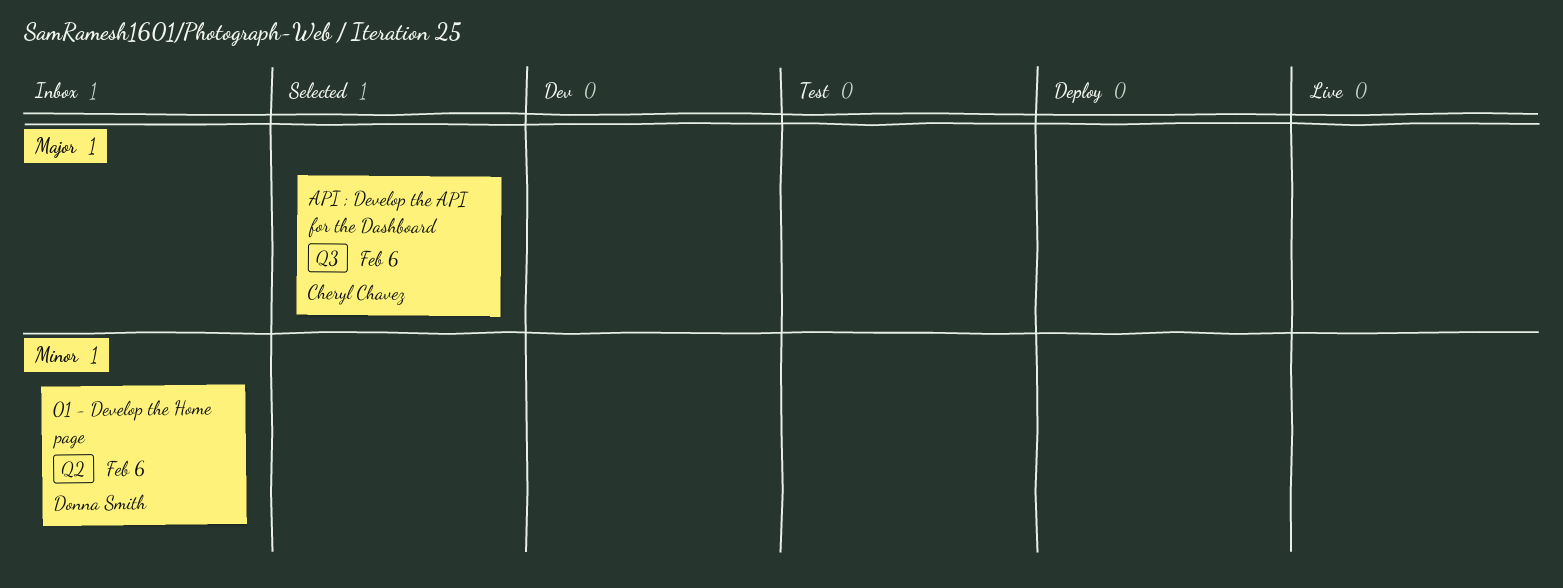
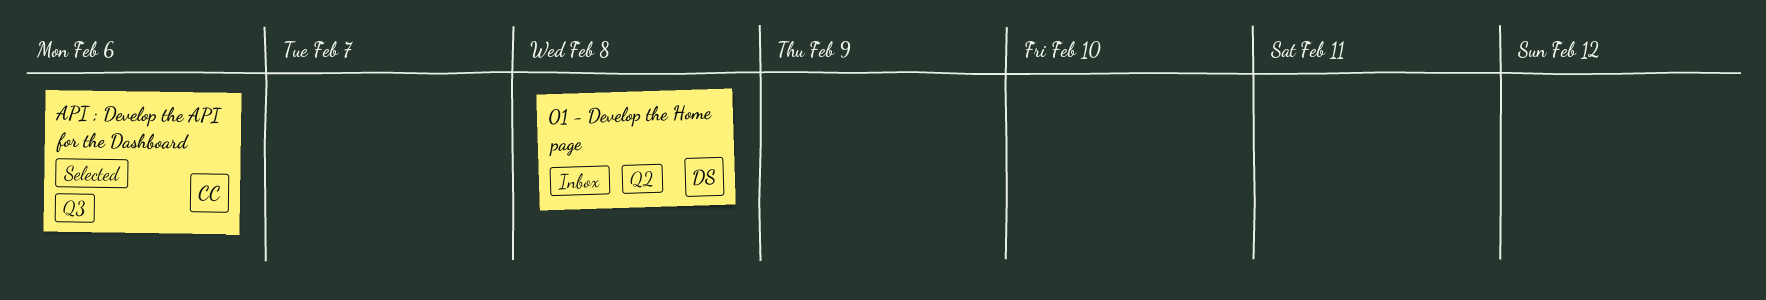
01 - Develop the Home page, due: Feb 6 -> Feb 8

